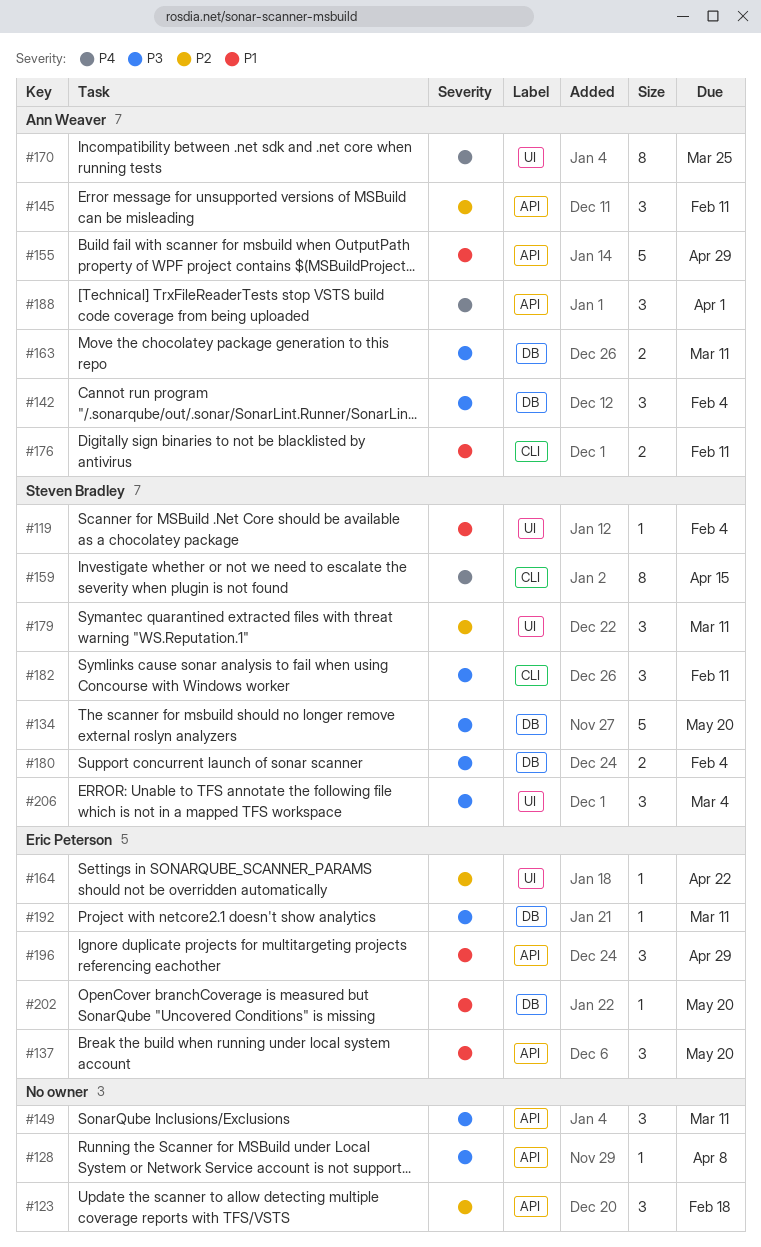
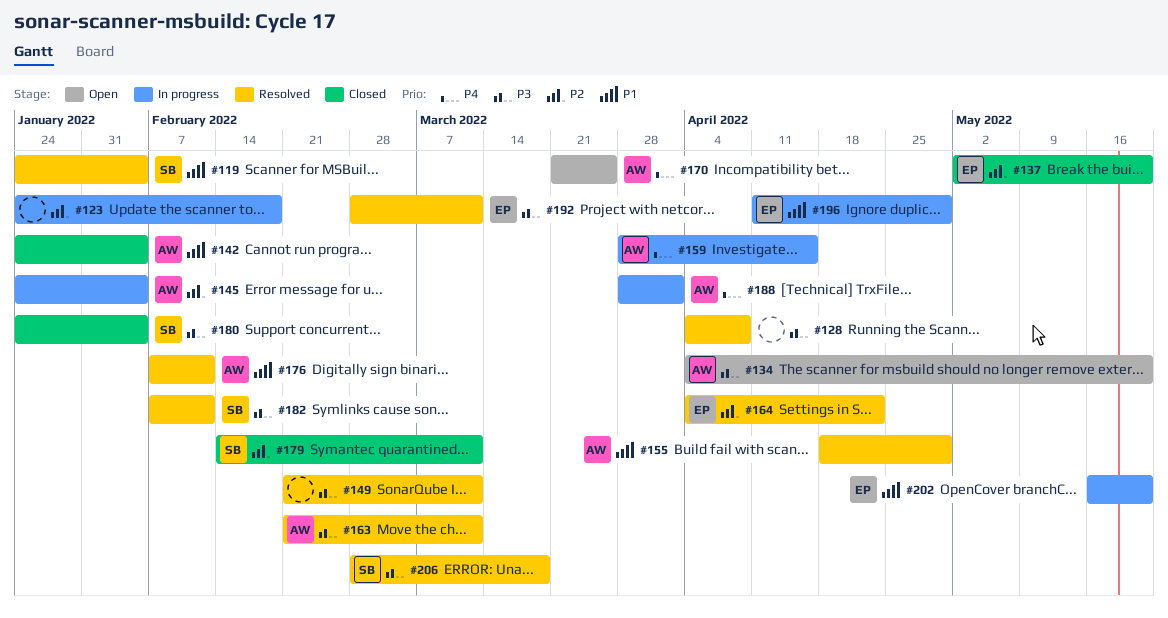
#134, owner: Steven Bradley -> Ann Weaver
#137, priority: P1 -> P2
#142, priority: P3 -> P1
#145, due: Feb 11 -> Feb 4
#159, owner: Steven Bradley -> Ann Weaver
#206, due: Mar 4 -> Mar 18

